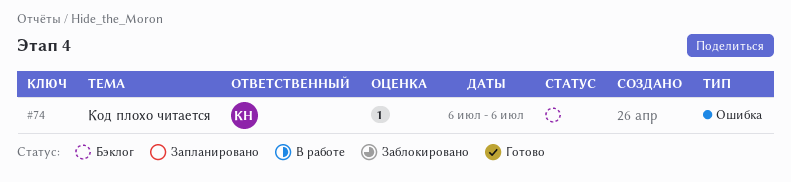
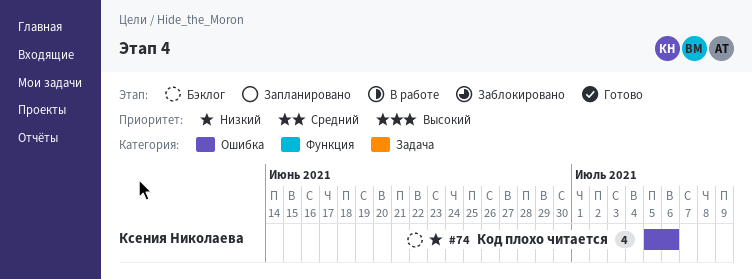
#74, estimate: 1 -> 4
#74, start: Jul 6 -> Jul 5

